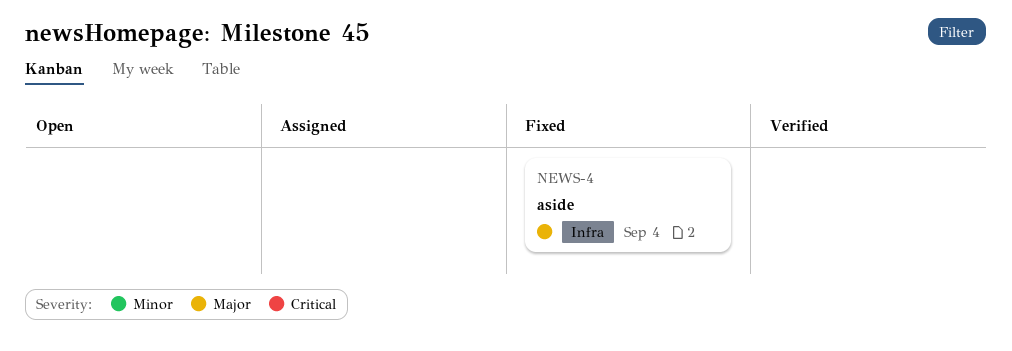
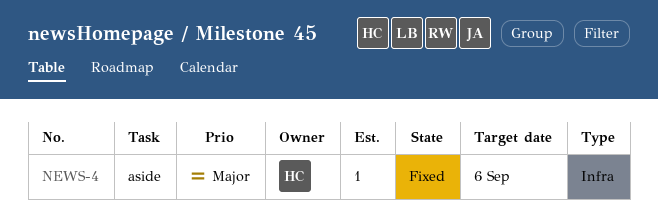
NEWS-4, due: Sep 4 -> Sep 6

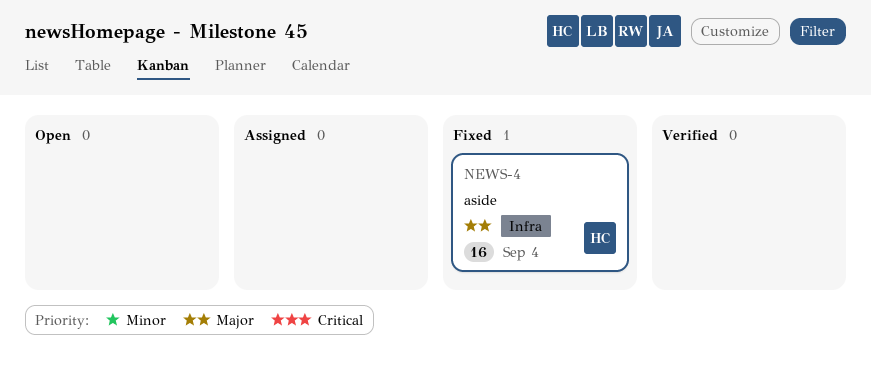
NEWS-4, estimate: 1 -> 16
NEWS-4, due: Sep 6 -> Sep 4

